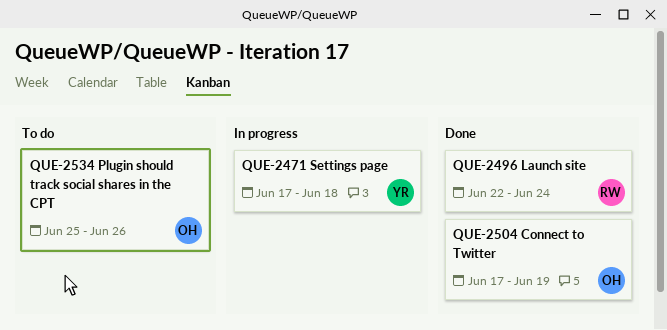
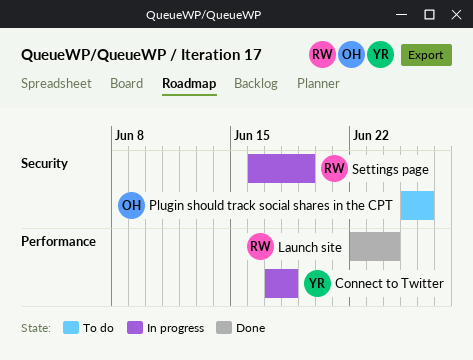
Connect to Twitter, status: Done -> In progress
Connect to Twitter, owner: OH -> YR
Connect to Twitter, due: Jun 19 -> Jun 18
Settings page, owner: YR -> RW
Settings page, start: Jun 17 -> Jun 16
Settings page, due: Jun 18 -> Jun 19

